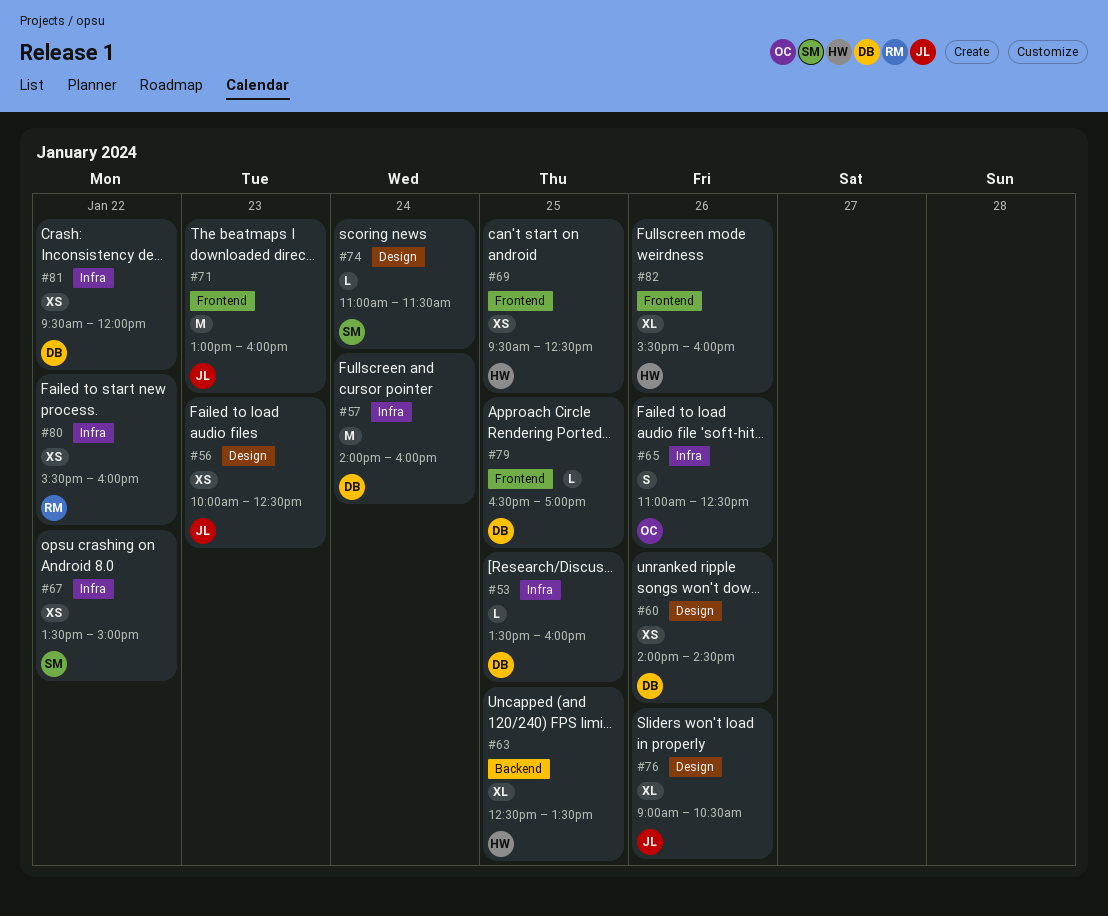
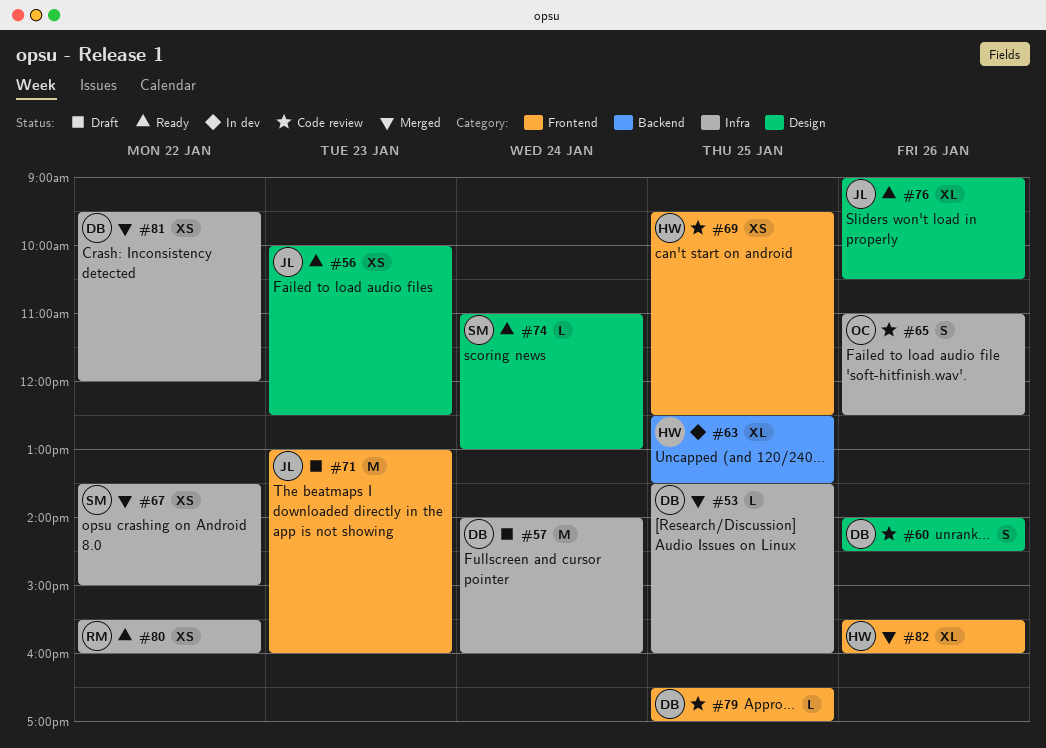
#60, estimate: XS -> S
#74, ends: 11:30 -> 13:00

